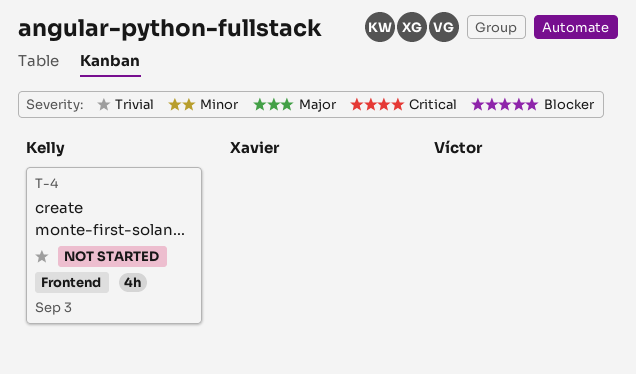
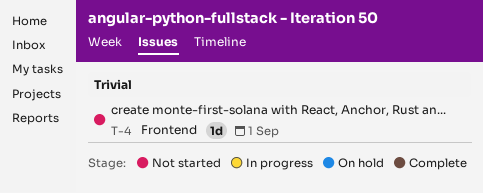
T-4, estimate: 4h -> 1d
T-4, due: Sep 3 -> Sep 1

